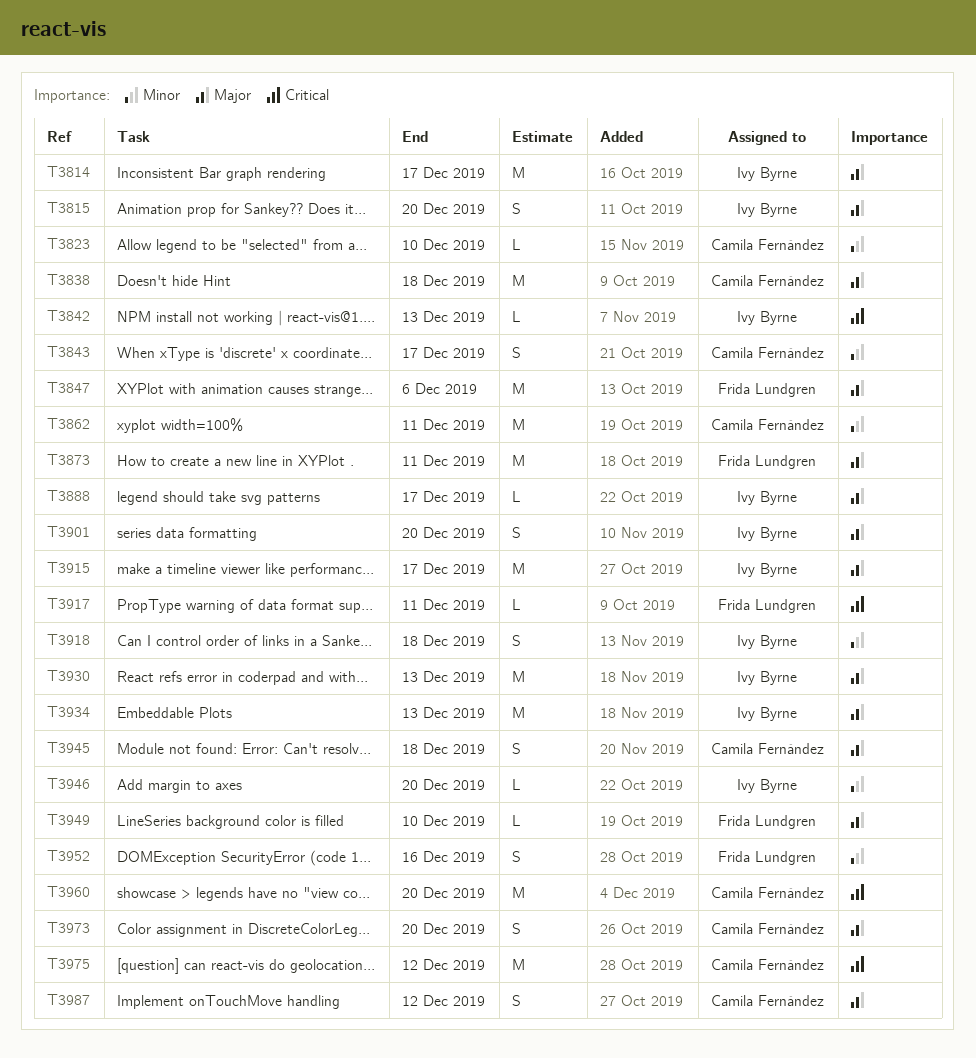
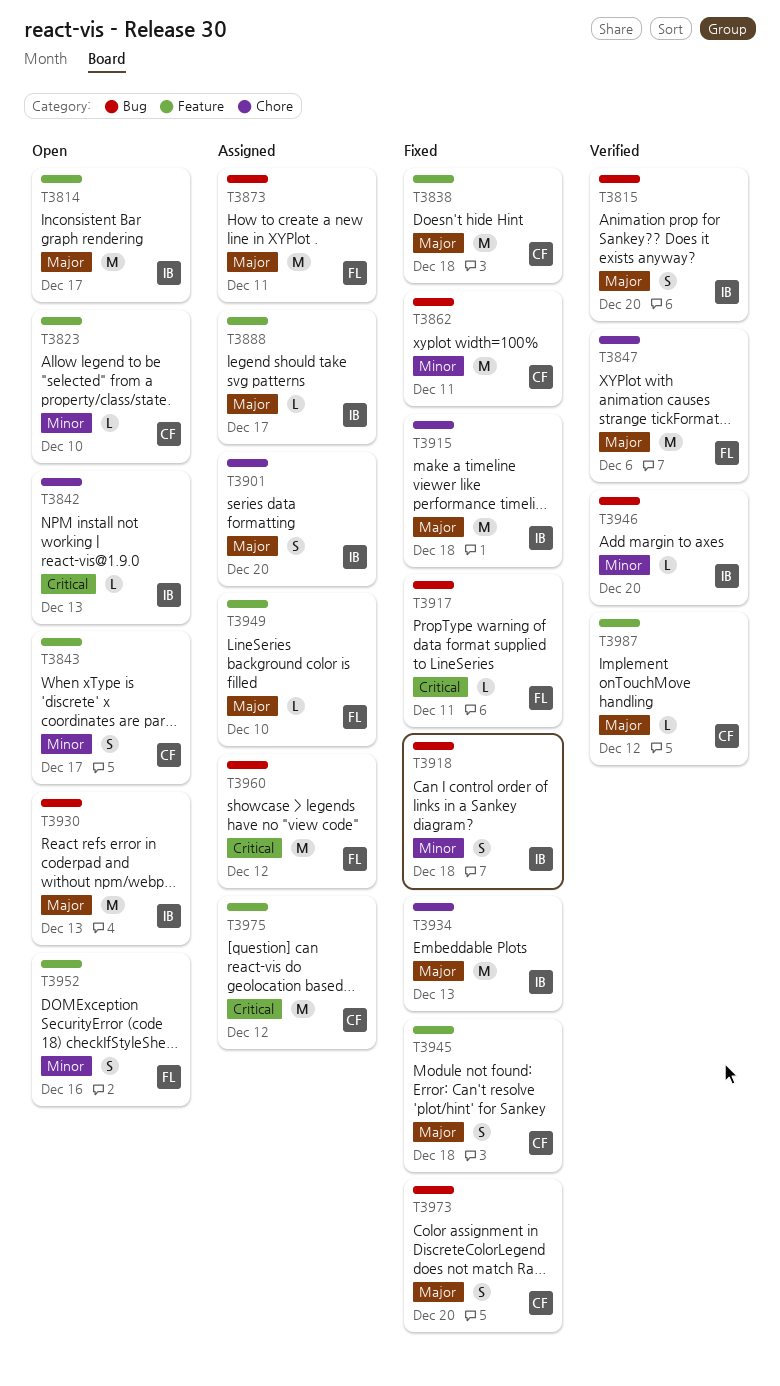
T3915, due: Dec 17 -> Dec 18
T3960, owner: Camila Fernández -> Frida Lundgren
T3960, due: Dec 20 -> Dec 12
T3987, estimate: S -> L

